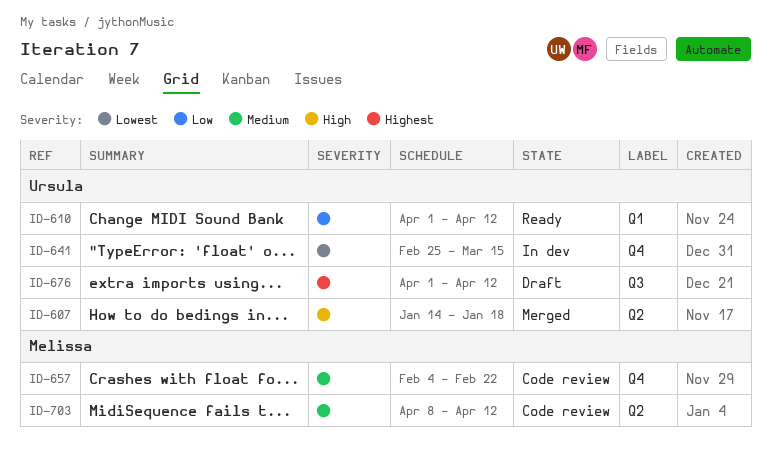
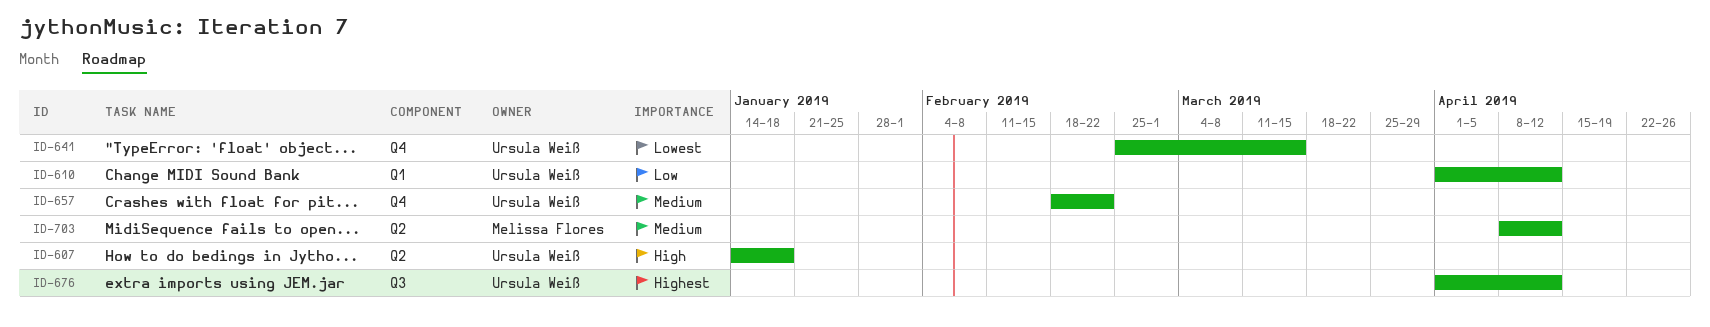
ID-657, owner: Melissa Flores -> Ursula Weiß
ID-657, start: Feb 4 -> Feb 18

